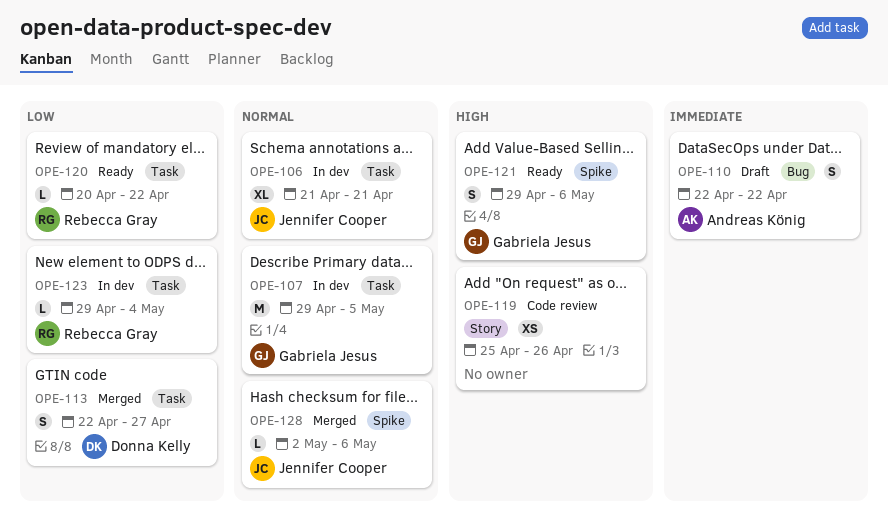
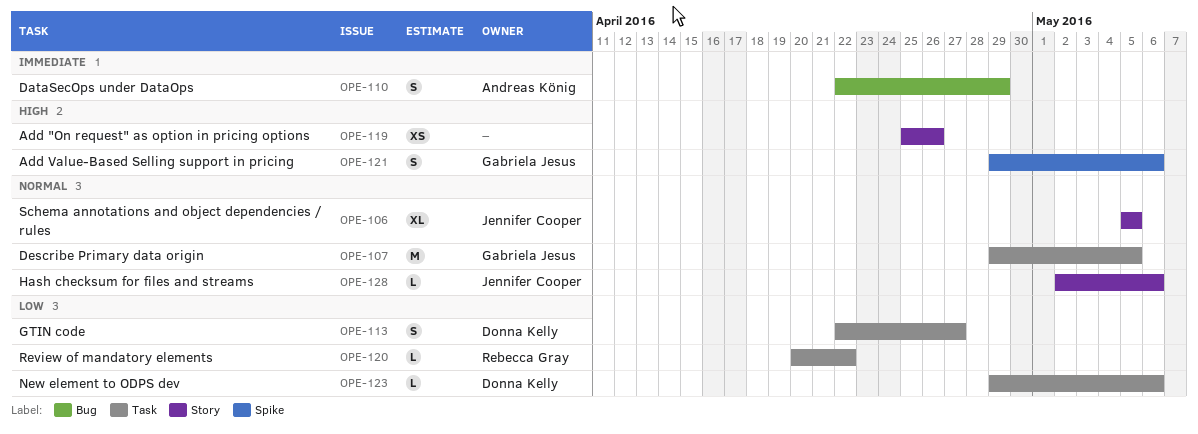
OPE-106, label: Task -> Story
OPE-106, start: Apr 21 -> May 5
OPE-106, due: Apr 21 -> May 5
OPE-110, due: Apr 22 -> Apr 29
OPE-123, owner: Rebecca Gray -> Donna Kelly
OPE-123, due: May 4 -> May 6
OPE-128, label: Spike -> Story

